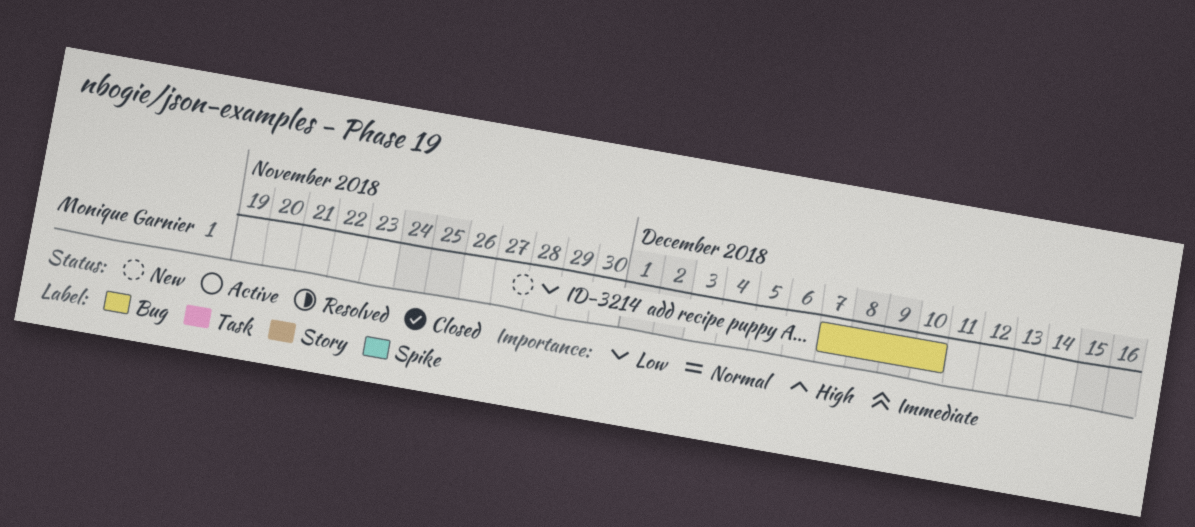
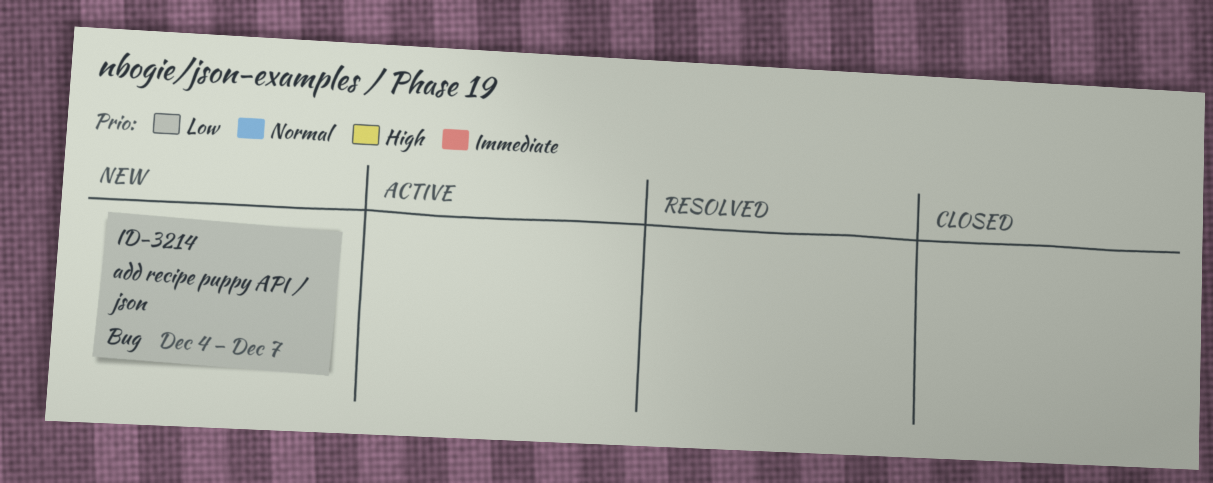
ID-3214, start: Dec 7 -> Dec 4
ID-3214, due: Dec 10 -> Dec 7

